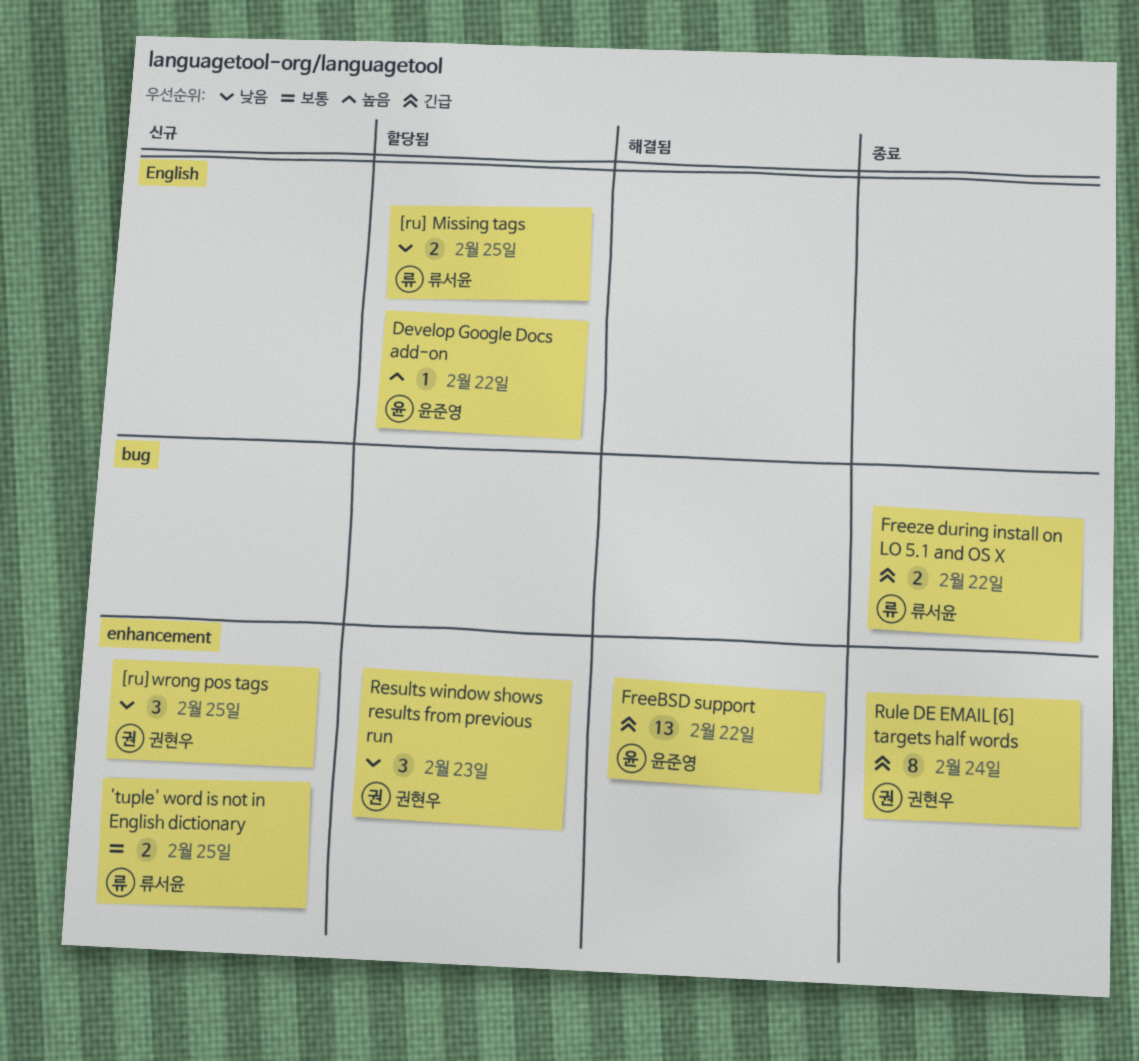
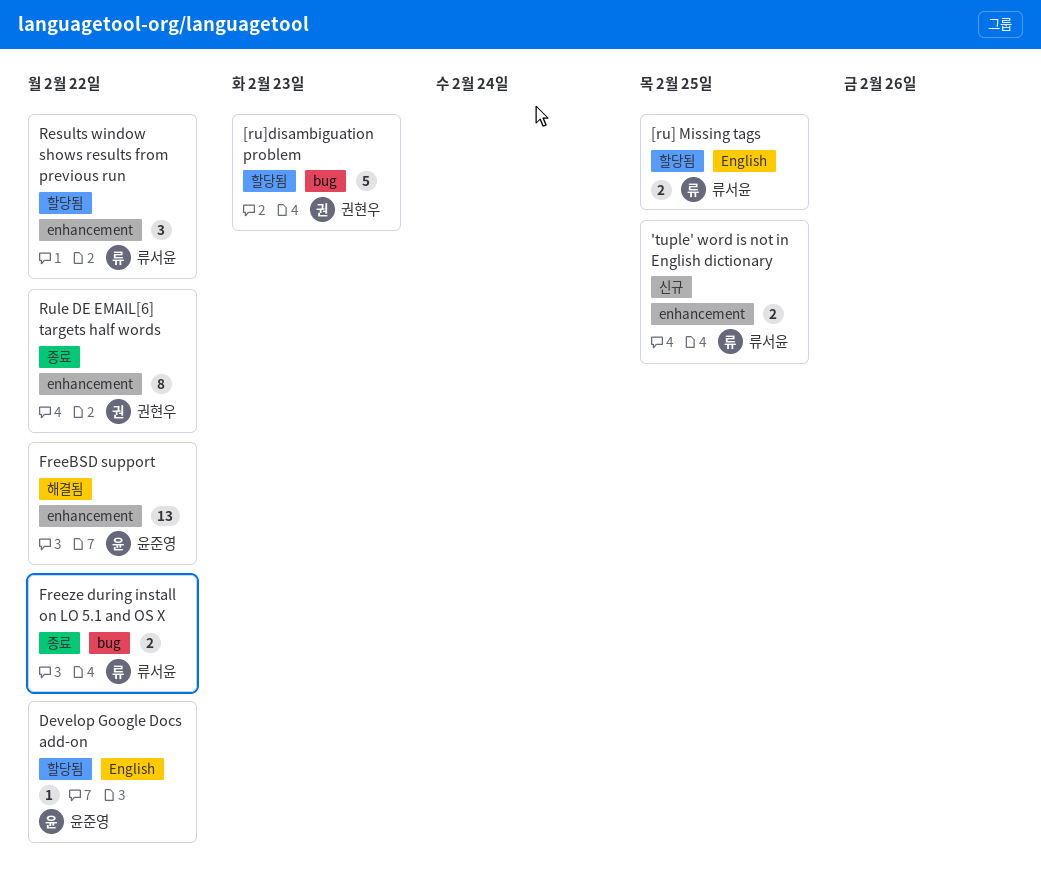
[ru]disambiguation problem: none -> present
[ru]wrong pos tags: present -> none
Results window shows results from previous run, owner: 권현우 -> 류서윤
Results window shows results from previous run, due: Feb 23 -> Feb 22
Rule DE EMAIL[6] targets half words, due: Feb 24 -> Feb 22

